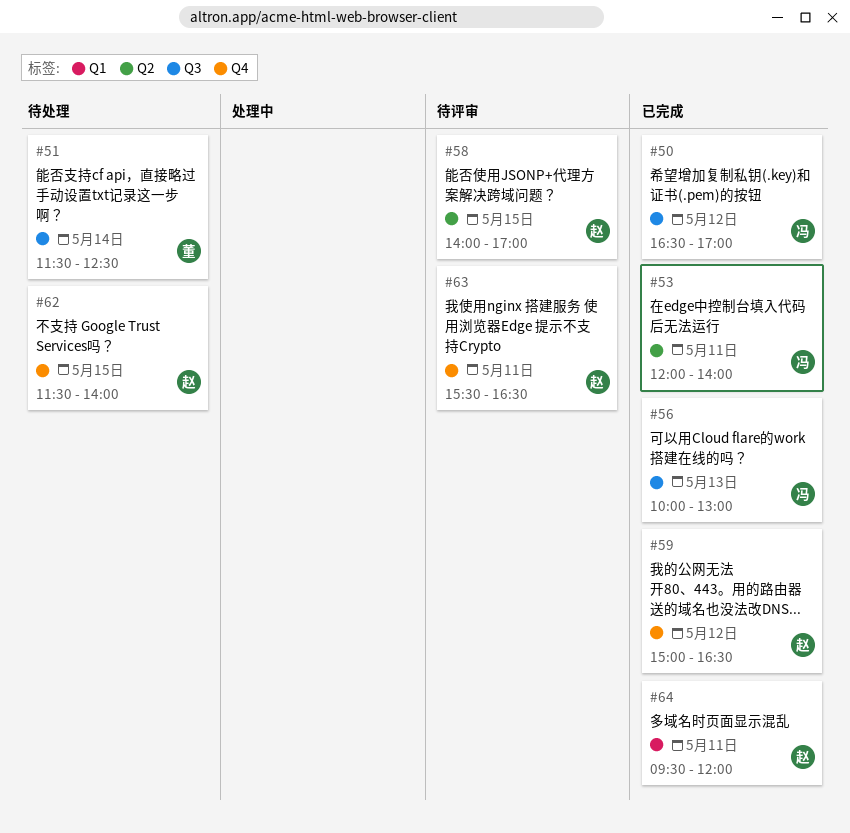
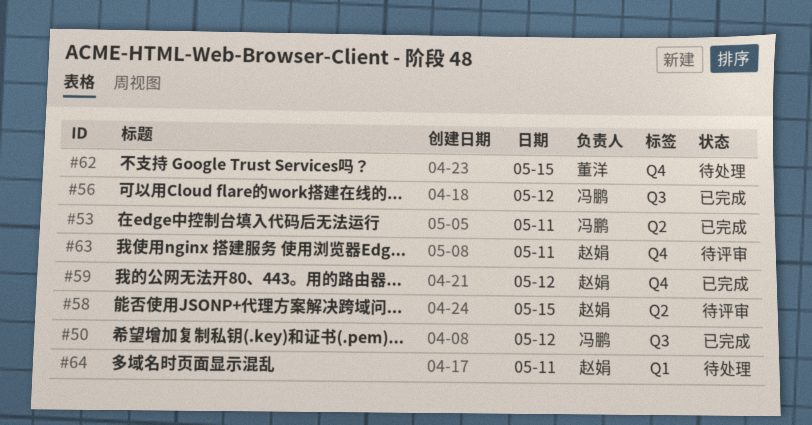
#51: present -> none
#56, day: May 13 -> May 12
#62, owner: 赵娟 -> 董洋
#64, status: 已完成 -> 待处理

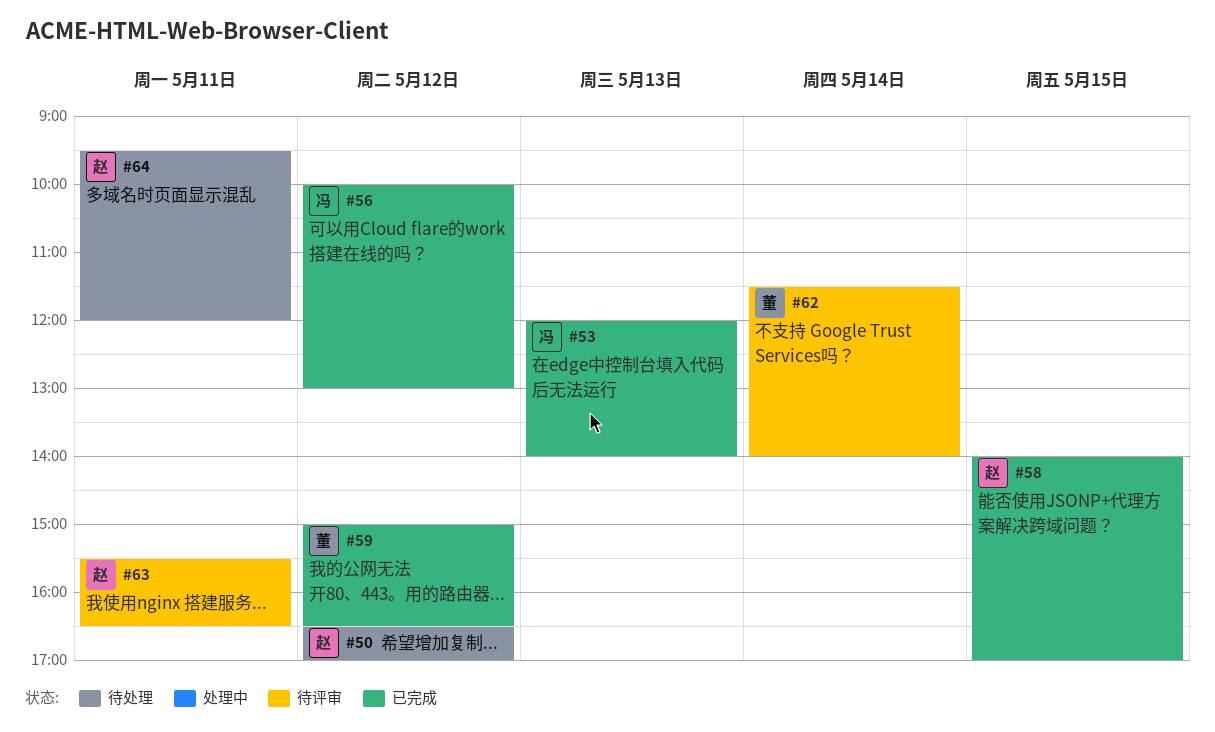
#50, status: 已完成 -> 待处理
#50, owner: 冯鹏 -> 赵娟
#53, day: May 11 -> May 13
#58, status: 待评审 -> 已完成
#59, owner: 赵娟 -> 董洋
#62, status: 待处理 -> 待评审
#62, day: May 15 -> May 14

